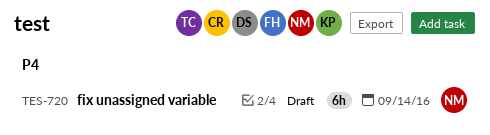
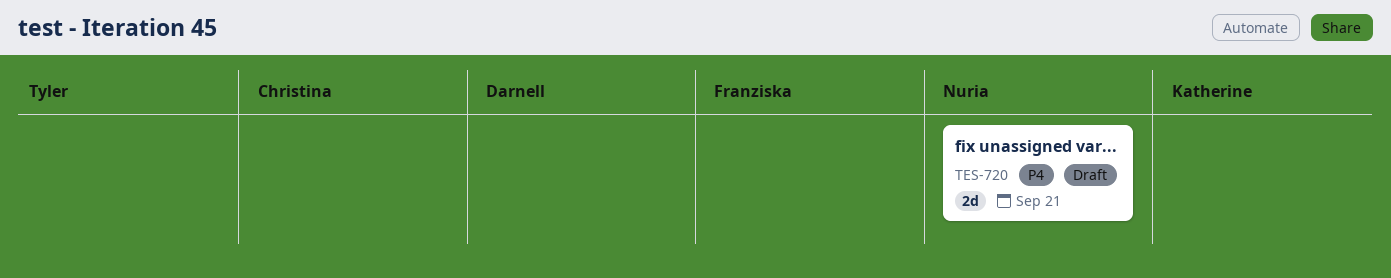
TES-720, estimate: 6h -> 2d
TES-720, due: Sep 14 -> Sep 21

